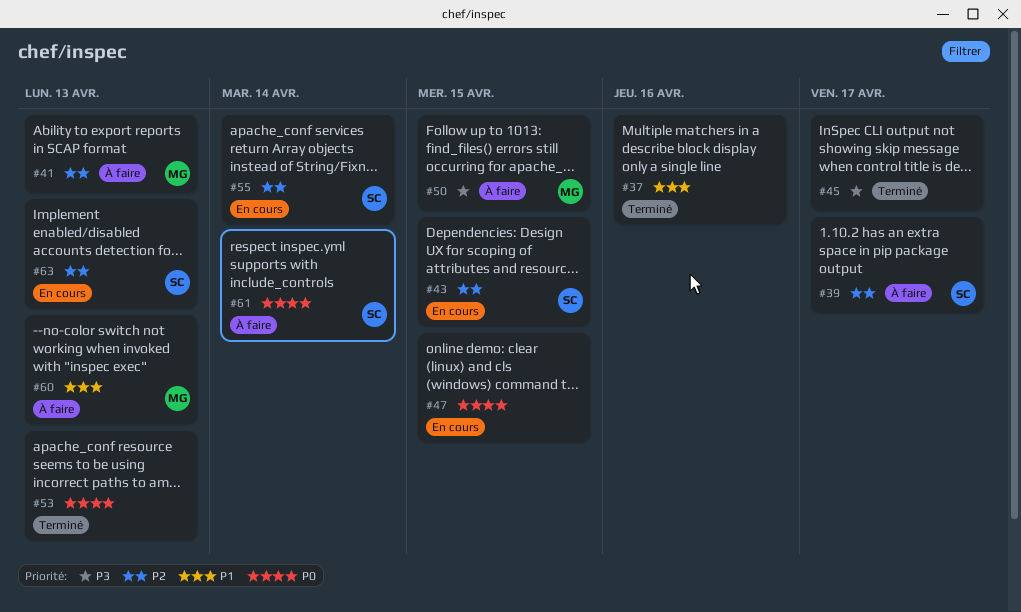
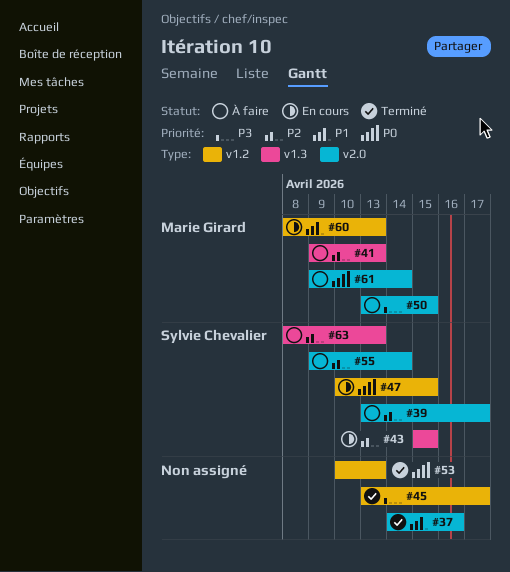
#47, owner: none -> Sylvie Chevalier
#55, status: En cours -> À faire
#60, status: À faire -> En cours
#61, owner: Sylvie Chevalier -> Marie Girard
#63, status: En cours -> À faire

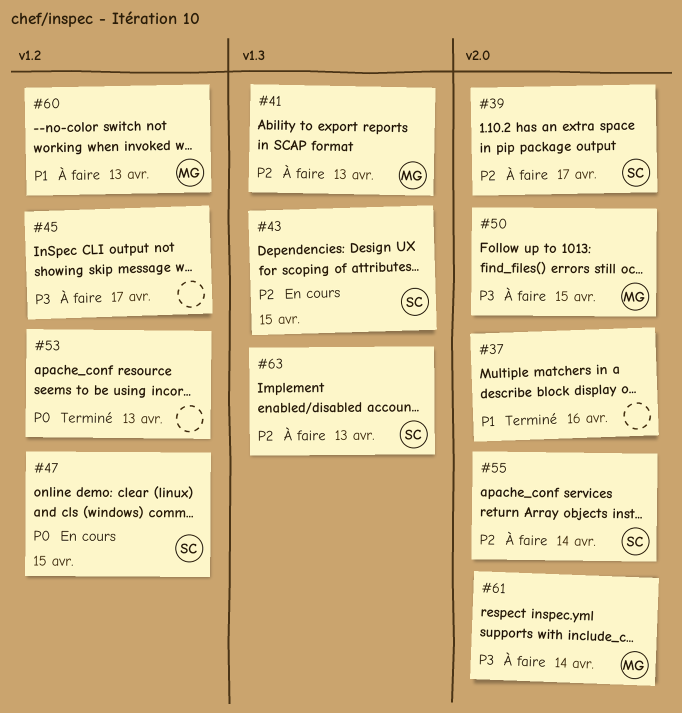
#45, status: Terminé -> À faire
#60, status: En cours -> À faire
#61, priority: P0 -> P3

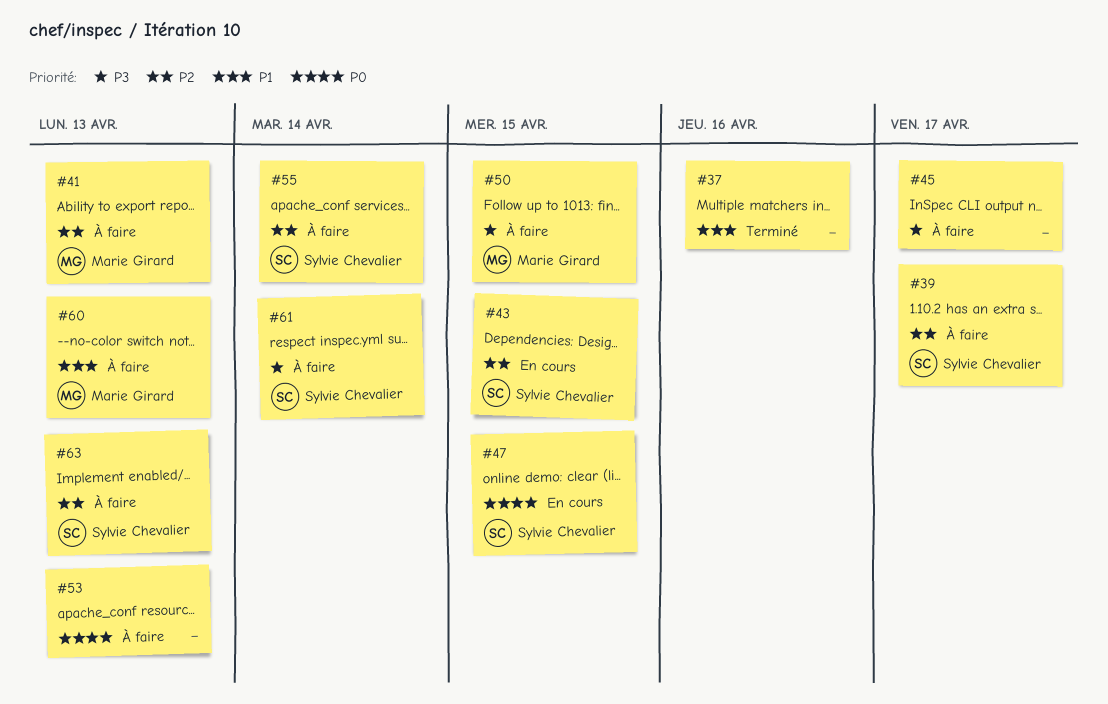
#53, status: Terminé -> À faire
#61, owner: Marie Girard -> Sylvie Chevalier

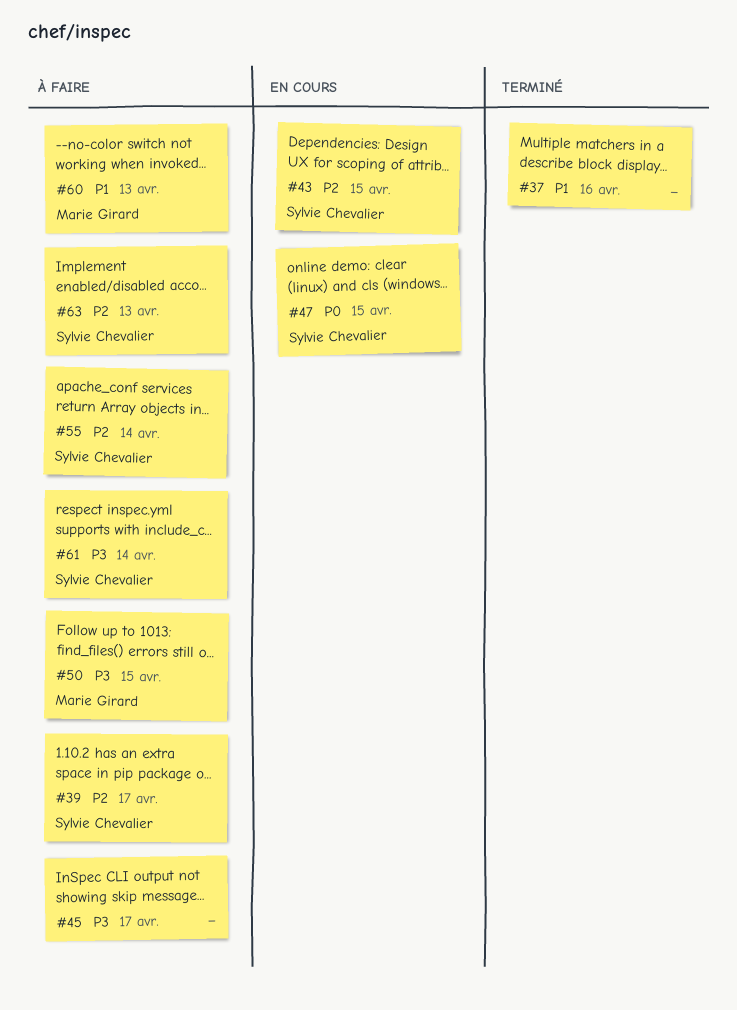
#41: present -> none
#53: present -> none

